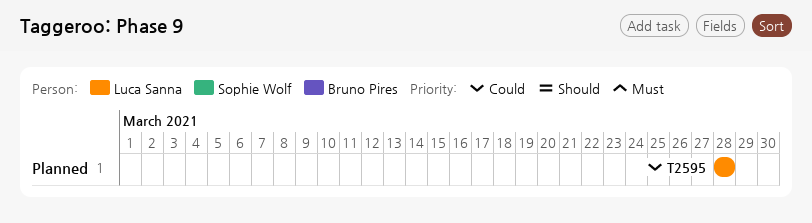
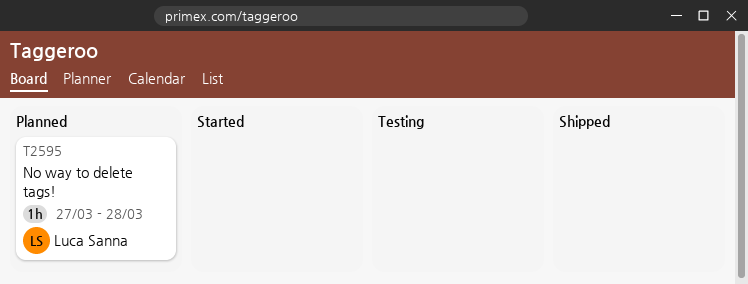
T2595, start: Mar 28 -> Mar 27

